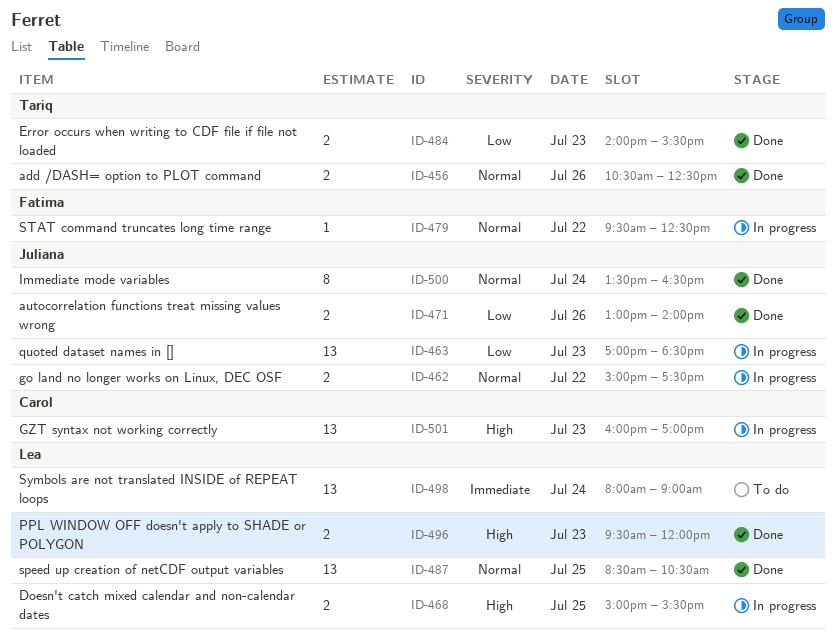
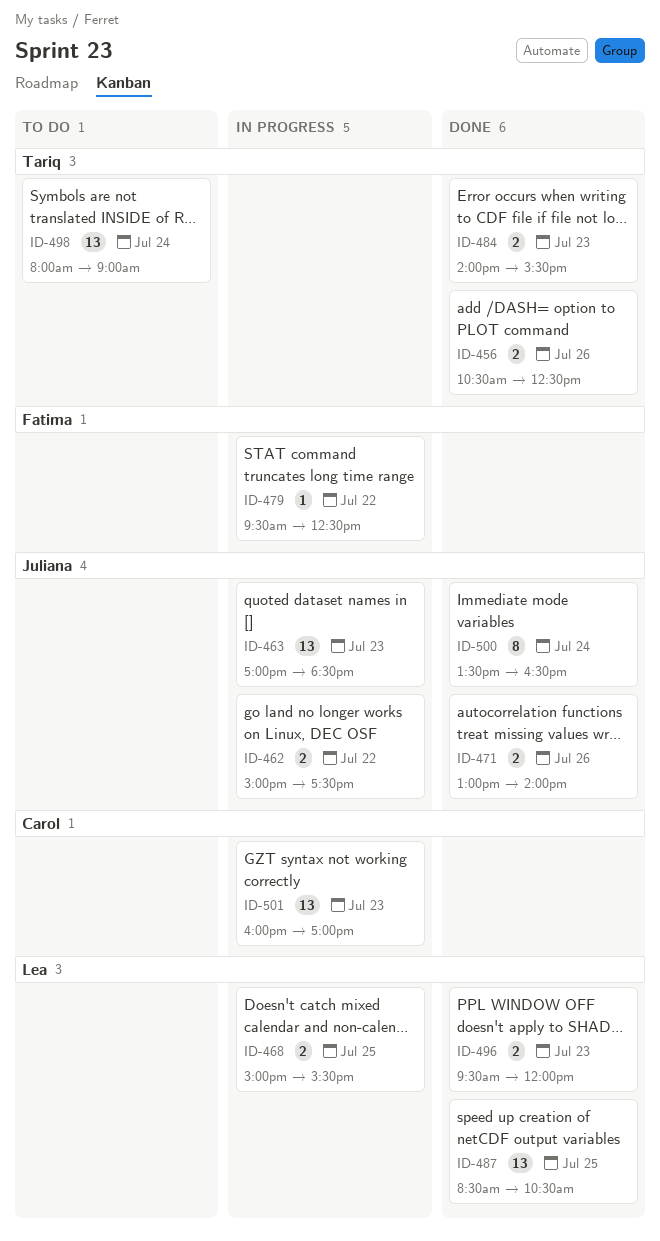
ID-498, owner: Lea -> Tariq

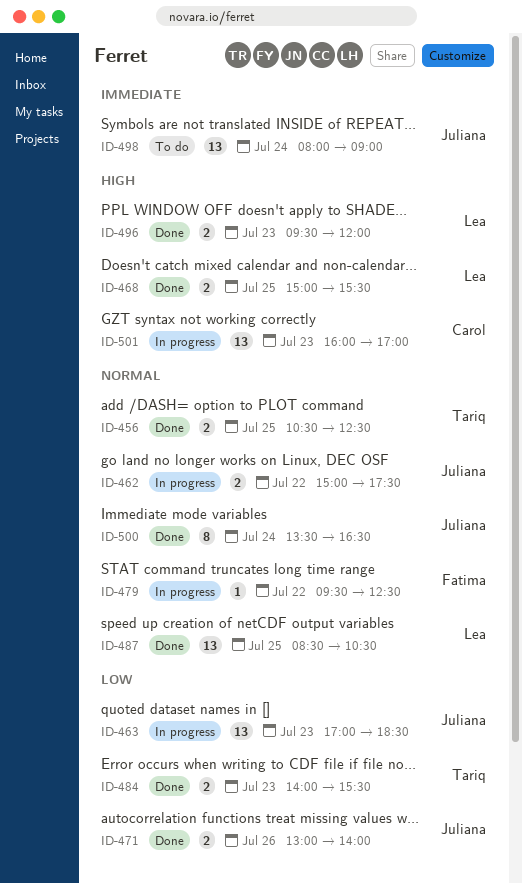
ID-456, day: Jul 26 -> Jul 25
ID-468, status: In progress -> Done
ID-498, owner: Tariq -> Juliana

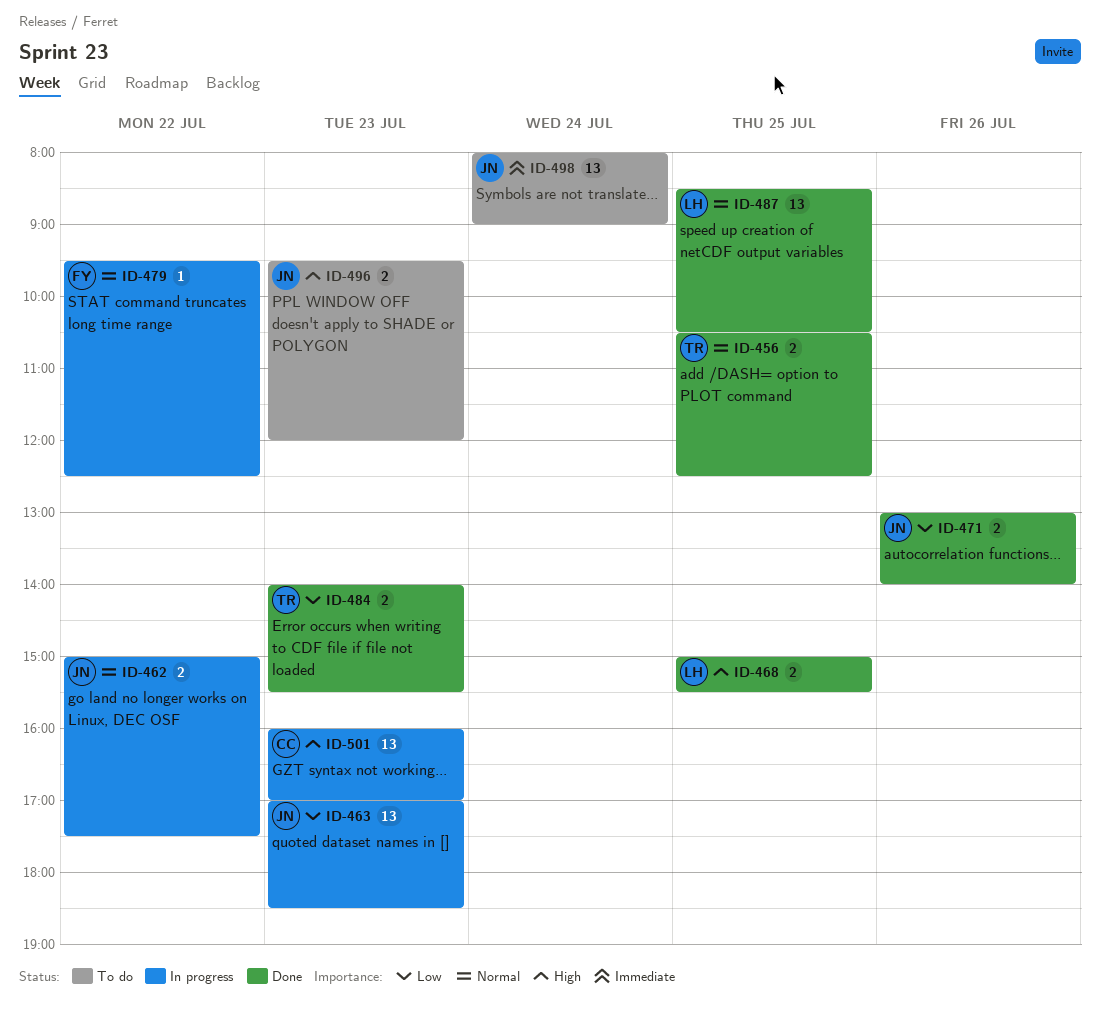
ID-496, status: Done -> To do
ID-496, owner: Lea -> Juliana
ID-500: present -> none

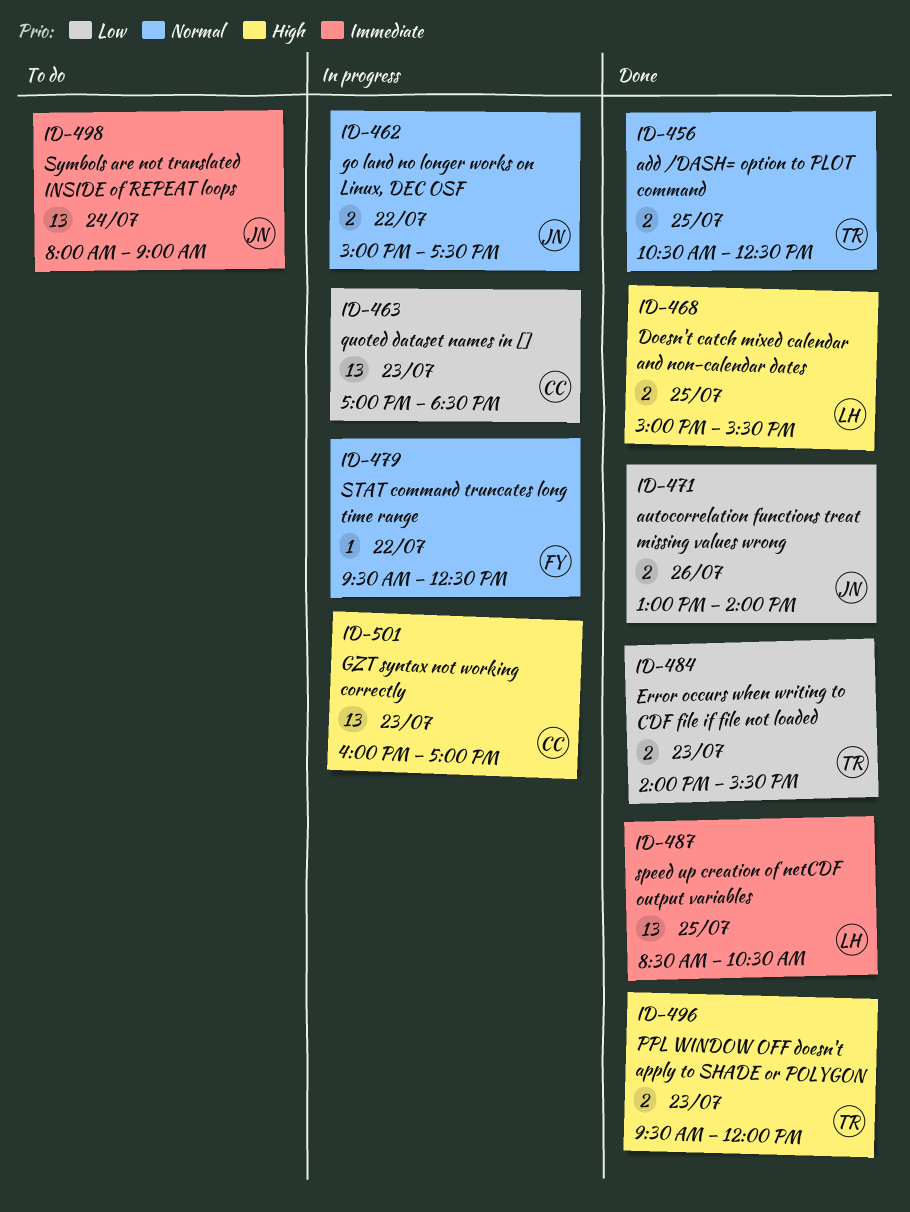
ID-463, owner: JN -> CC
ID-487, priority: Normal -> Immediate
ID-496, status: To do -> Done
ID-496, owner: JN -> TR

